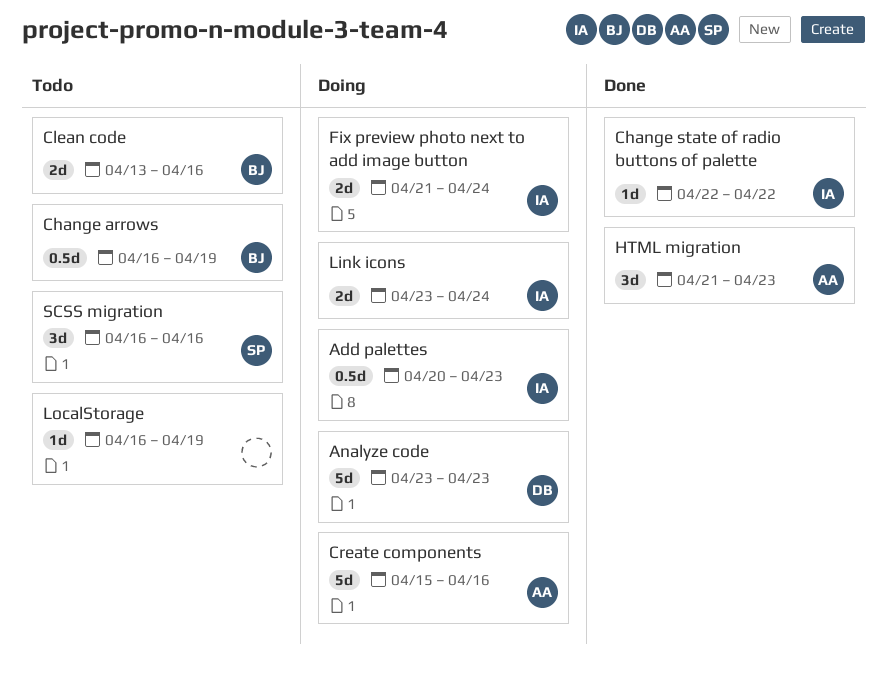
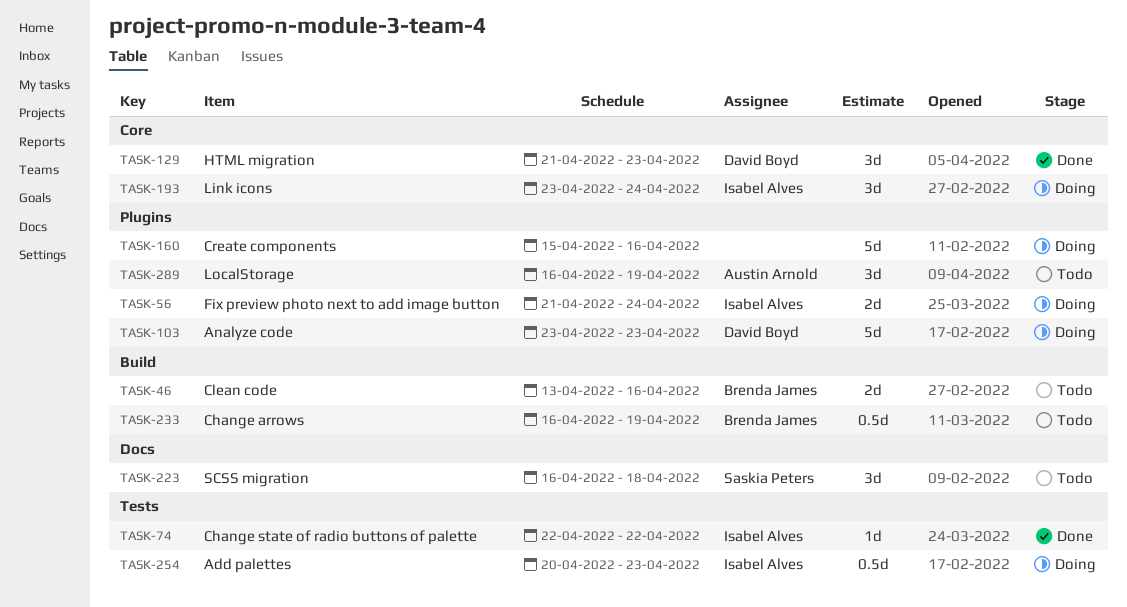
Create components, owner: Austin Arnold -> none
HTML migration, owner: Austin Arnold -> David Boyd
Link icons, estimate: 2d -> 3d
LocalStorage, owner: none -> Austin Arnold
LocalStorage, estimate: 1d -> 3d
SCSS migration, due: Apr 16 -> Apr 18

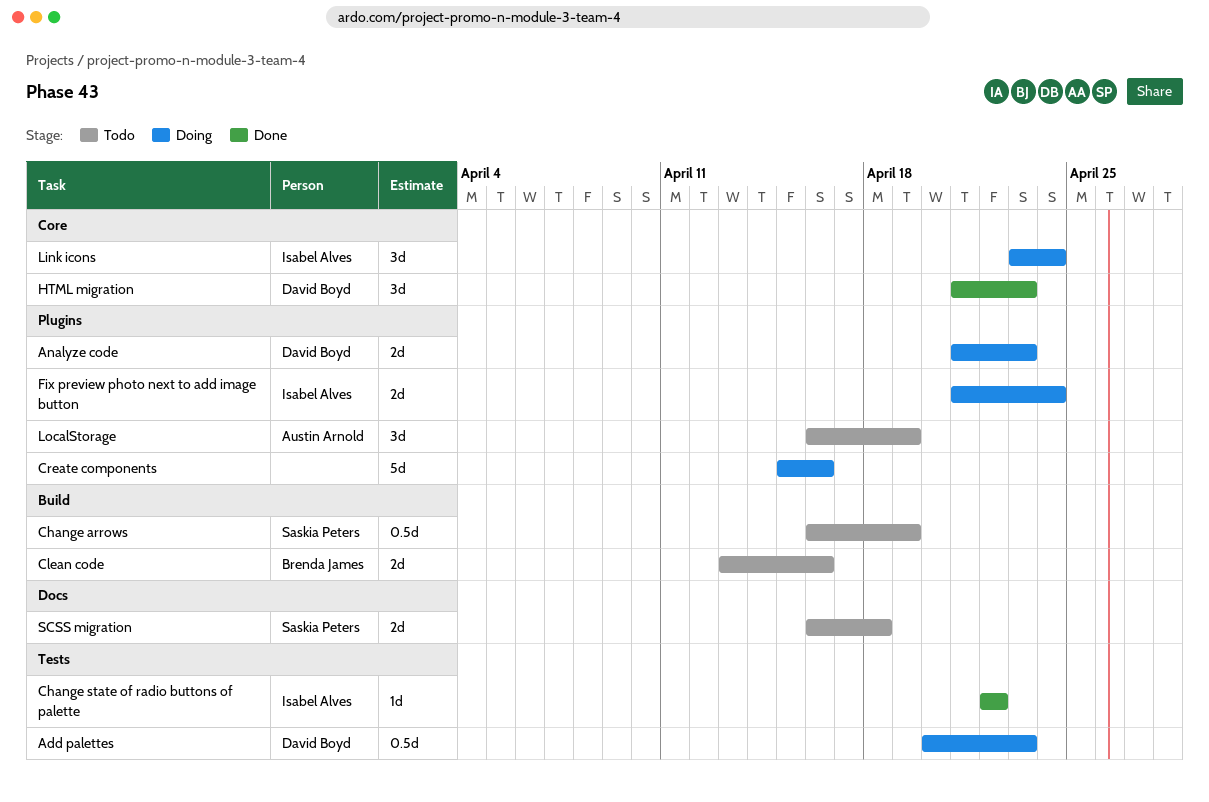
Add palettes, owner: Isabel Alves -> David Boyd
Analyze code, estimate: 5d -> 2d
Analyze code, start: Apr 23 -> Apr 21
Change arrows, owner: Brenda James -> Saskia Peters
SCSS migration, estimate: 3d -> 2d

